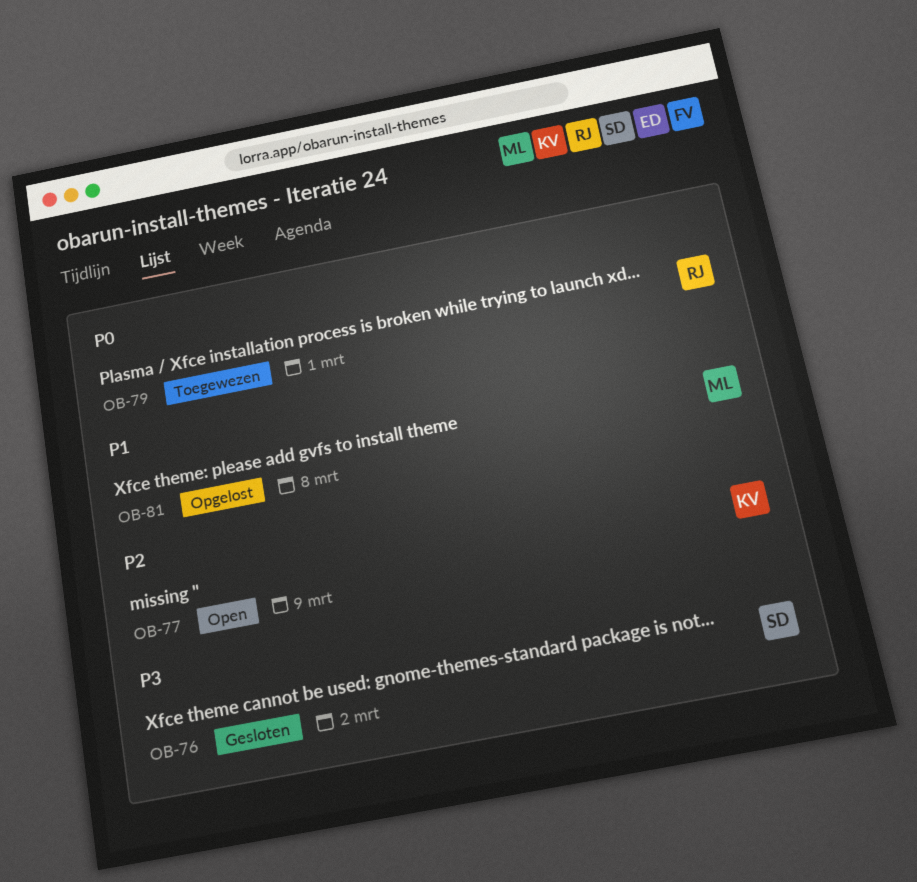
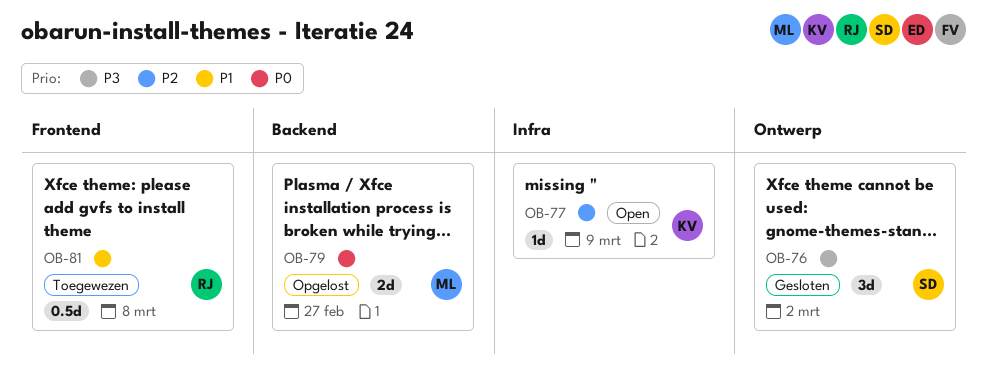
OB-79, status: Toegewezen -> Opgelost
OB-79, owner: RJ -> ML
OB-79, due: Mar 1 -> Feb 27
OB-81, status: Opgelost -> Toegewezen
OB-81, owner: ML -> RJ

